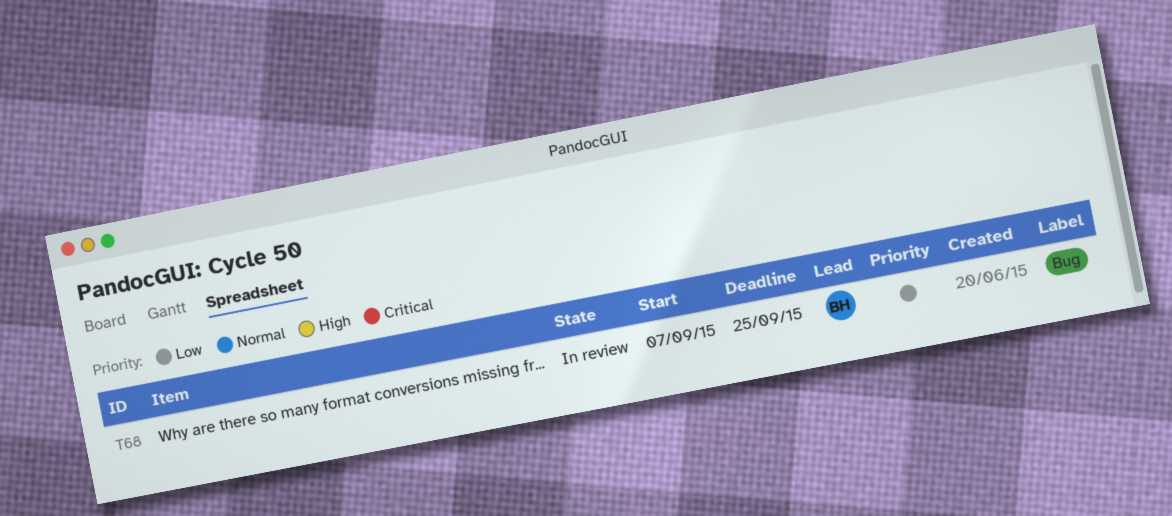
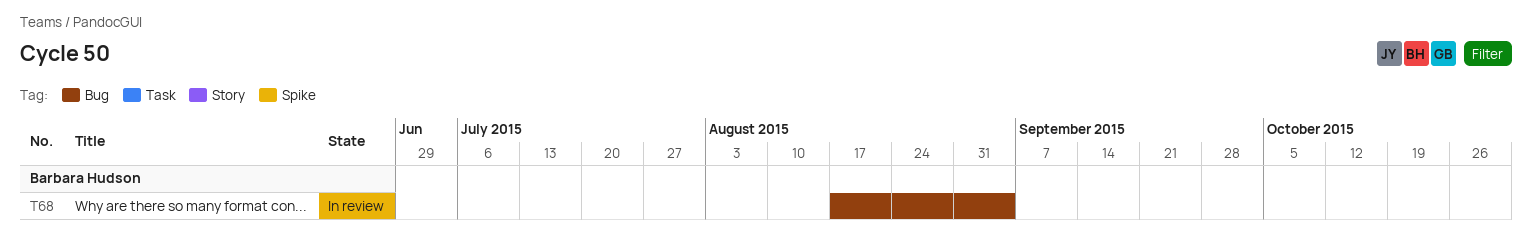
T68, start: Sep 7 -> Aug 17
T68, due: Sep 25 -> Sep 4

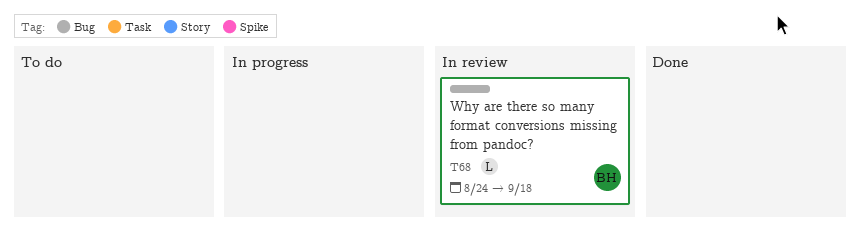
T68, start: Aug 17 -> Aug 24
T68, due: Sep 4 -> Sep 18

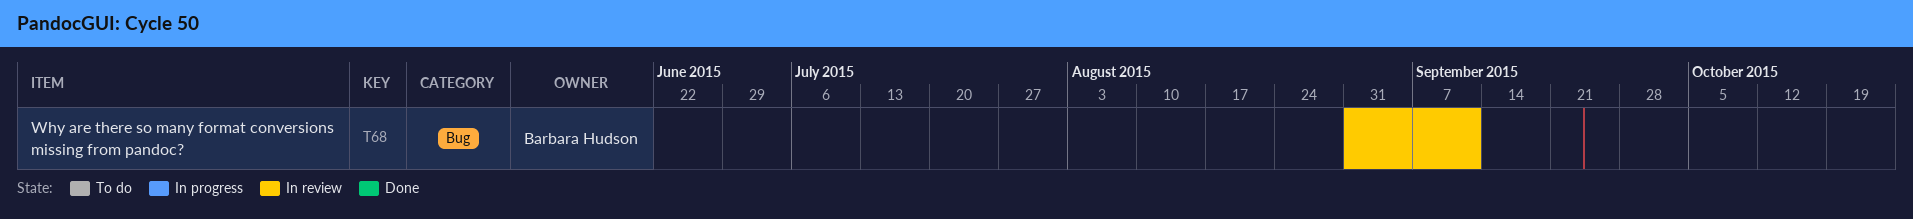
T68, start: Aug 24 -> Aug 31
T68, due: Sep 18 -> Sep 11

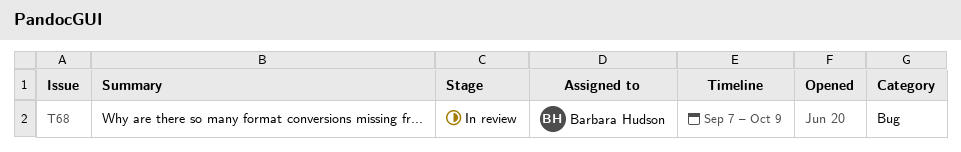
T68, start: Aug 31 -> Sep 7
T68, due: Sep 11 -> Oct 9

